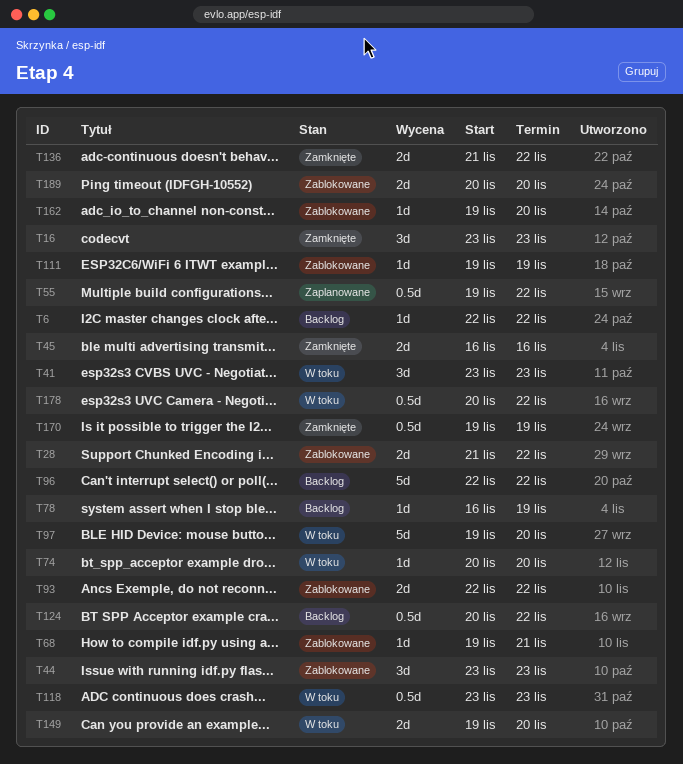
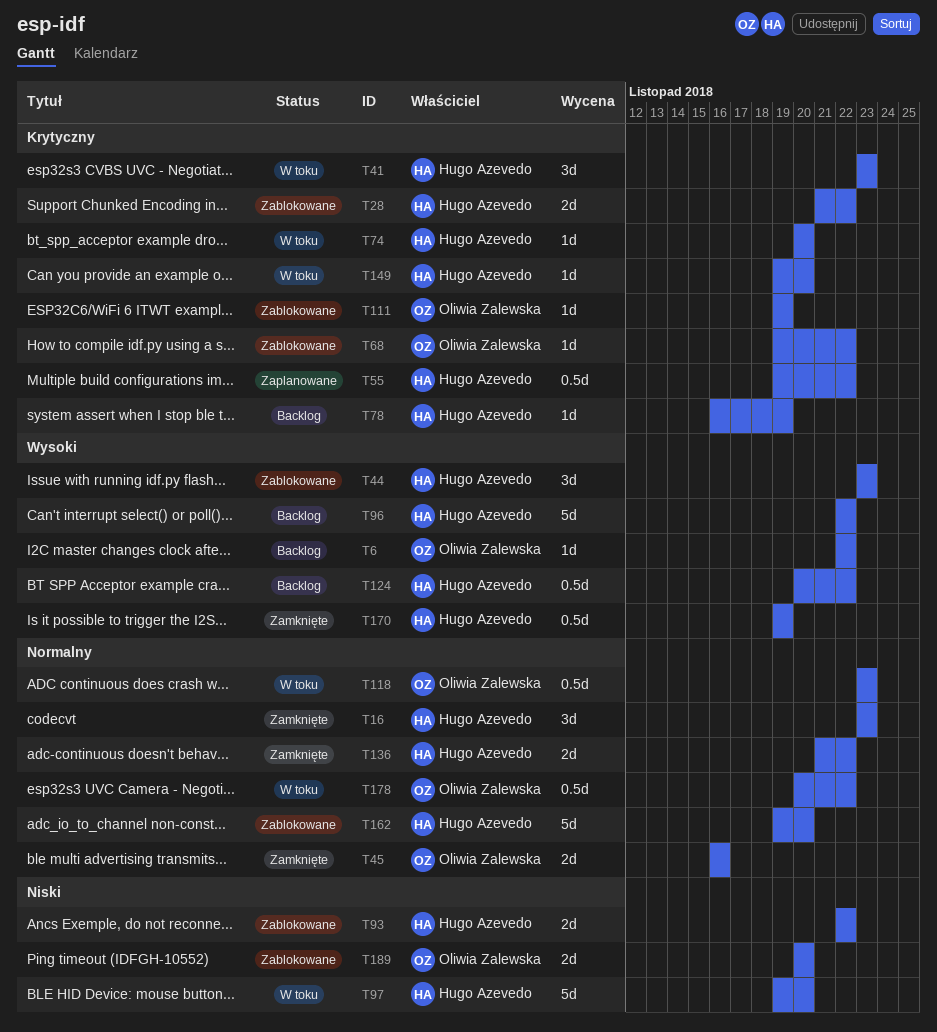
T68, due: Nov 21 -> Nov 22
T149, estimate: 2d -> 1d
T162, estimate: 1d -> 5d

